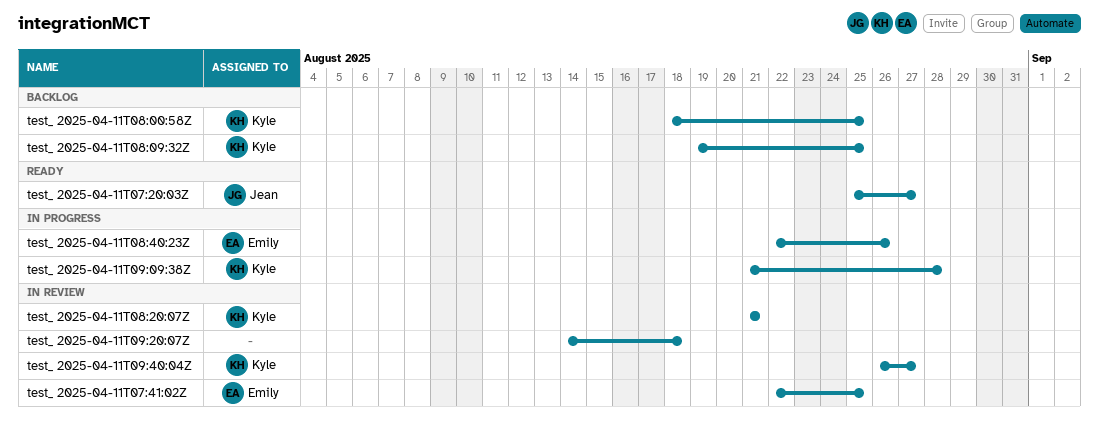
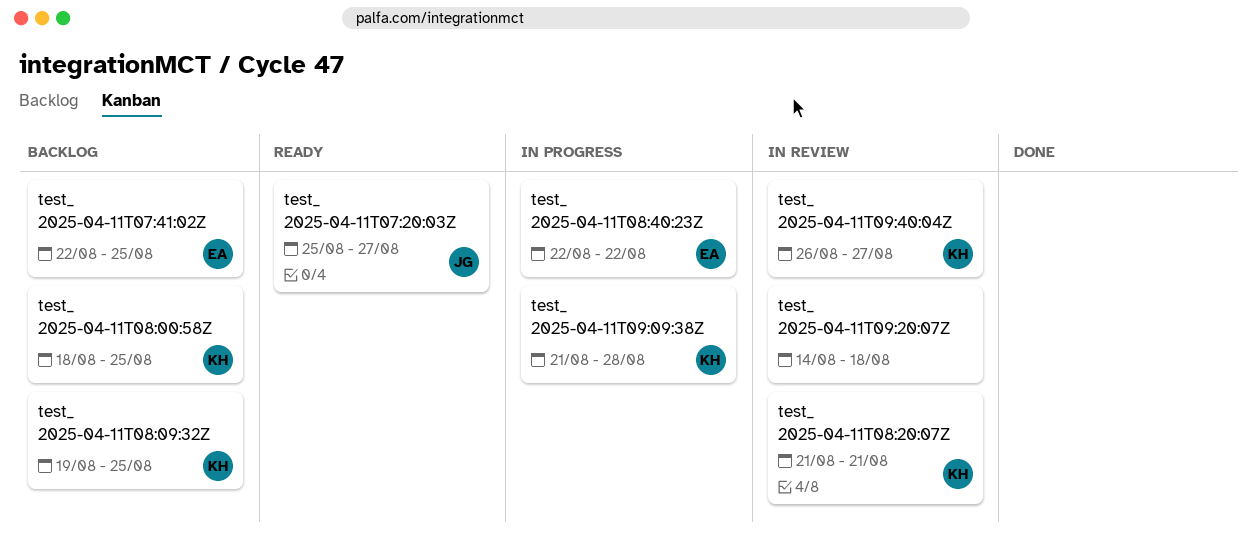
test_ 2025-04-11T07:41:02Z, status: In review -> Backlog
test_ 2025-04-11T08:40:23Z, due: Aug 26 -> Aug 22

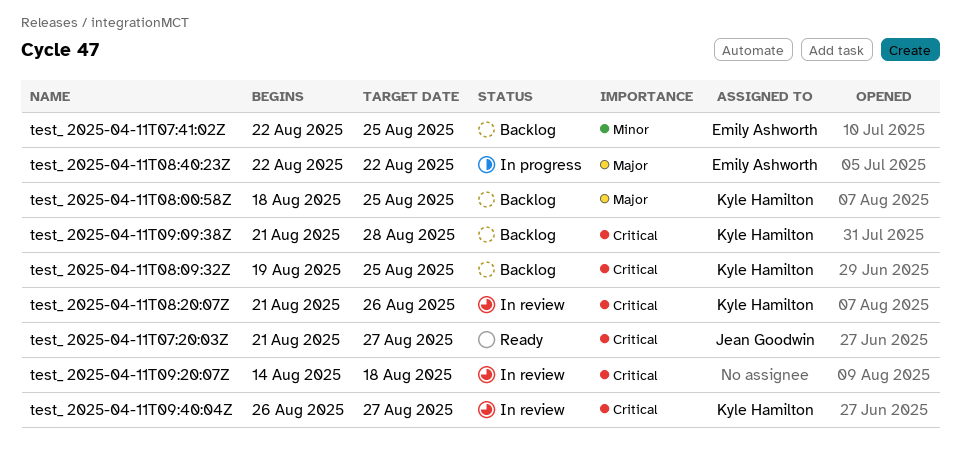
test_ 2025-04-11T07:20:03Z, start: Aug 25 -> Aug 21
test_ 2025-04-11T08:20:07Z, due: Aug 21 -> Aug 26
test_ 2025-04-11T09:09:38Z, status: In progress -> Backlog

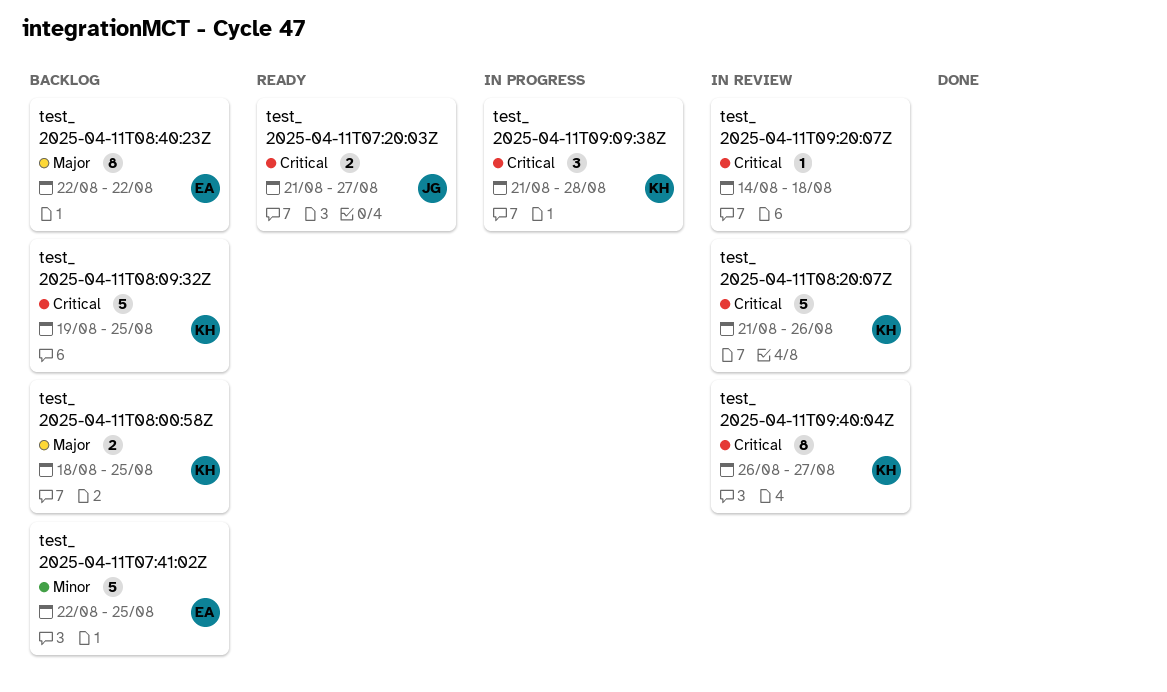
test_ 2025-04-11T08:40:23Z, status: In progress -> Backlog
test_ 2025-04-11T09:09:38Z, status: Backlog -> In progress

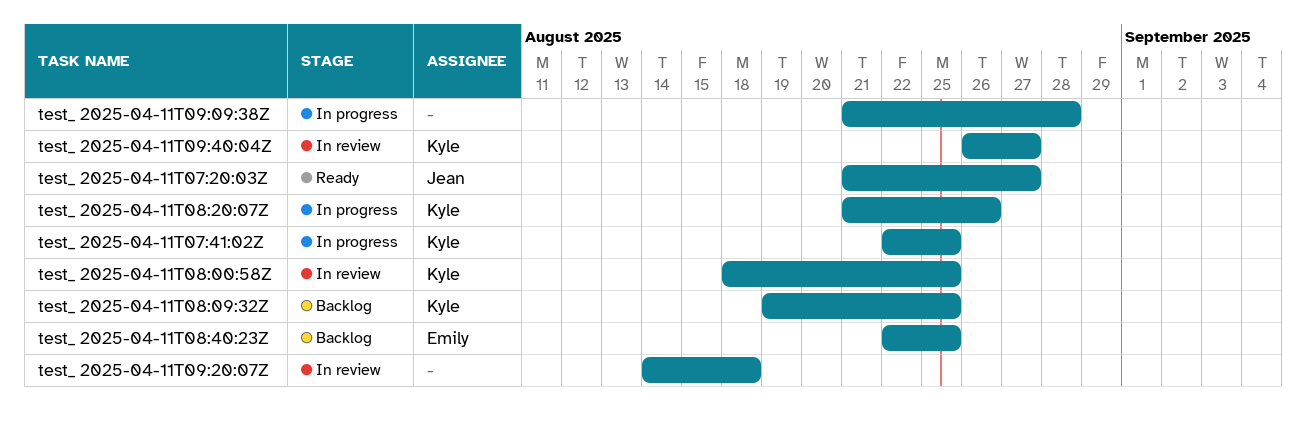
test_ 2025-04-11T07:41:02Z, status: Backlog -> In progress
test_ 2025-04-11T07:41:02Z, owner: Emily -> Kyle
test_ 2025-04-11T08:00:58Z, status: Backlog -> In review
test_ 2025-04-11T08:20:07Z, status: In review -> In progress
test_ 2025-04-11T08:40:23Z, due: Aug 22 -> Aug 25
test_ 2025-04-11T09:09:38Z, owner: Kyle -> none

